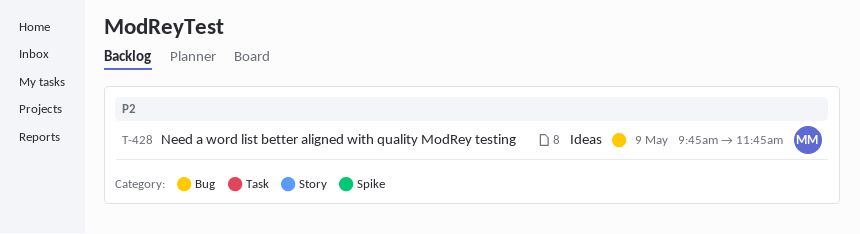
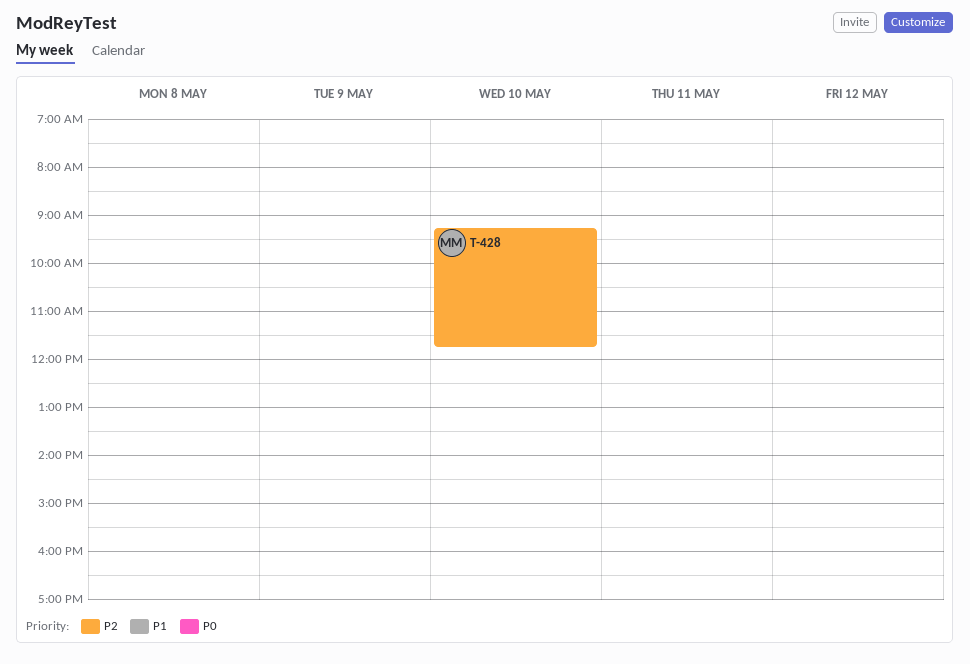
T-428, day: May 9 -> May 10
T-428, begins: 09:45 -> 09:15

